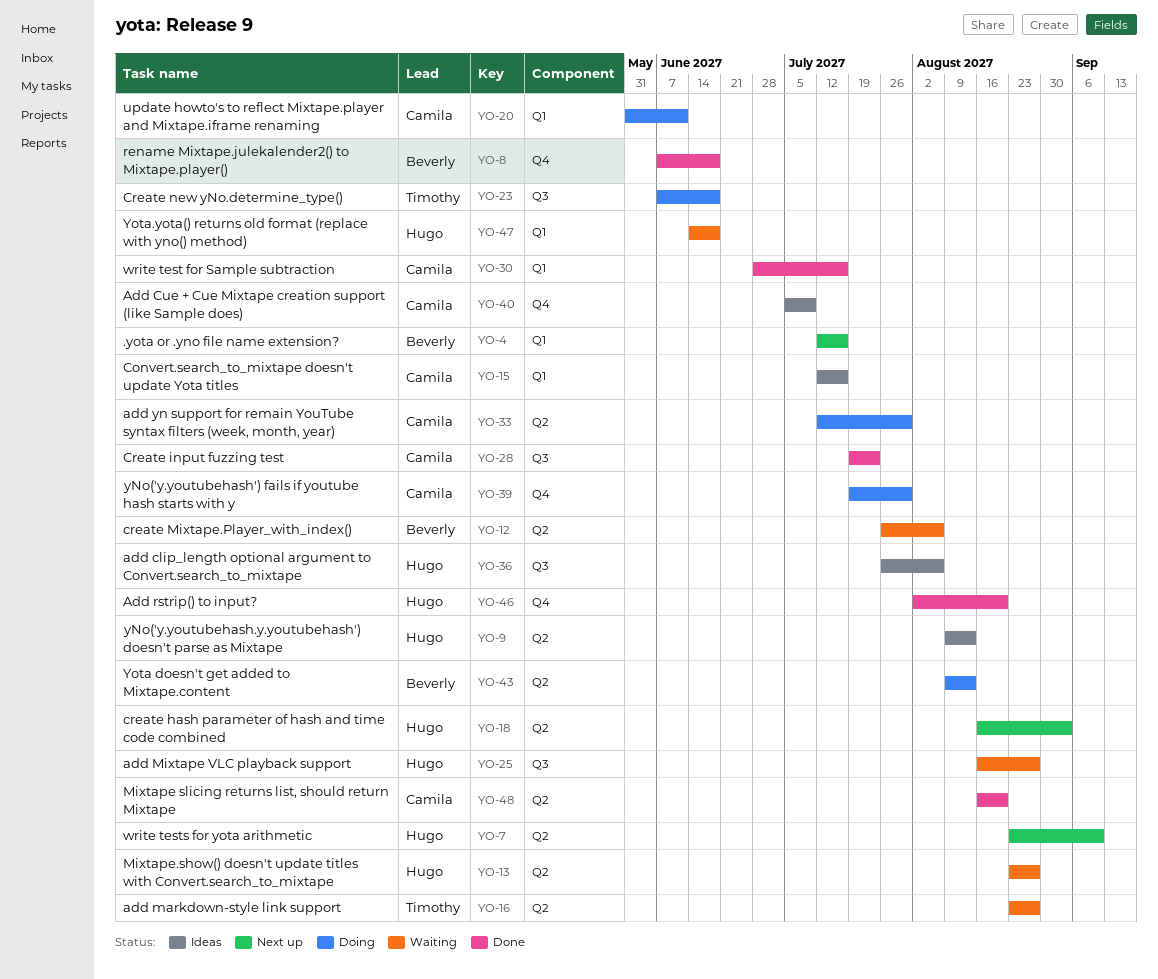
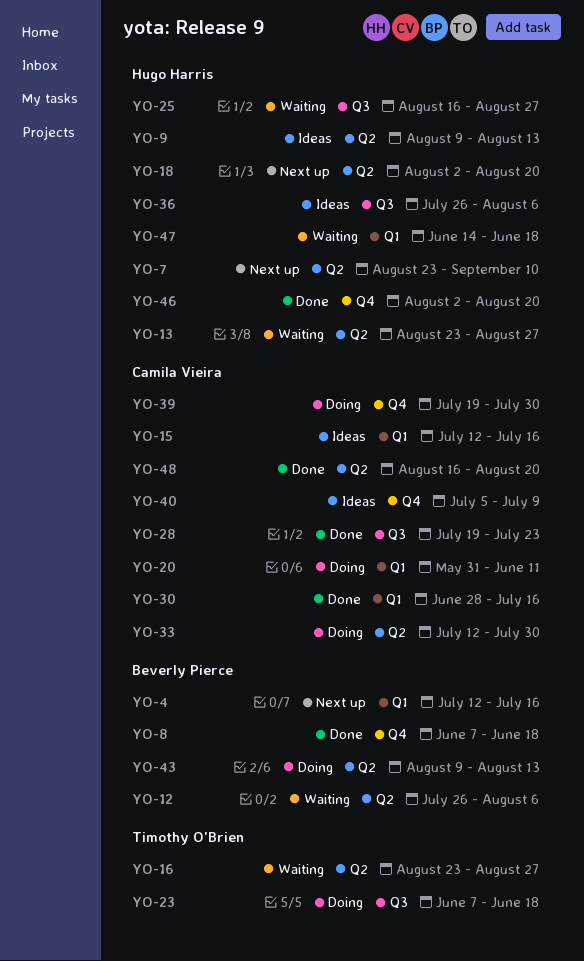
YO-18, start: Aug 16 -> Aug 2
YO-18, due: Sep 3 -> Aug 20

